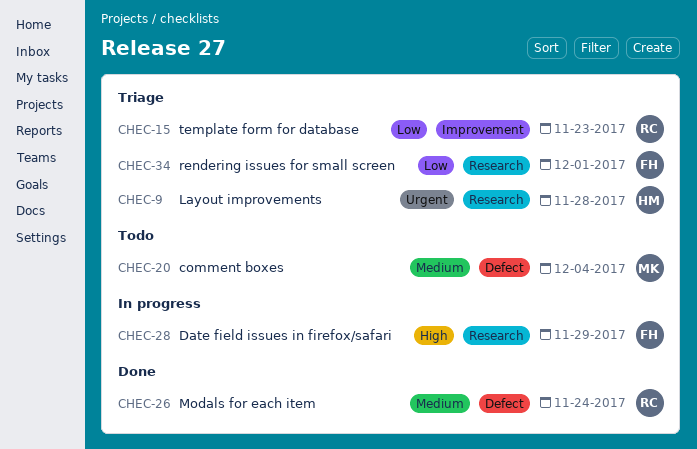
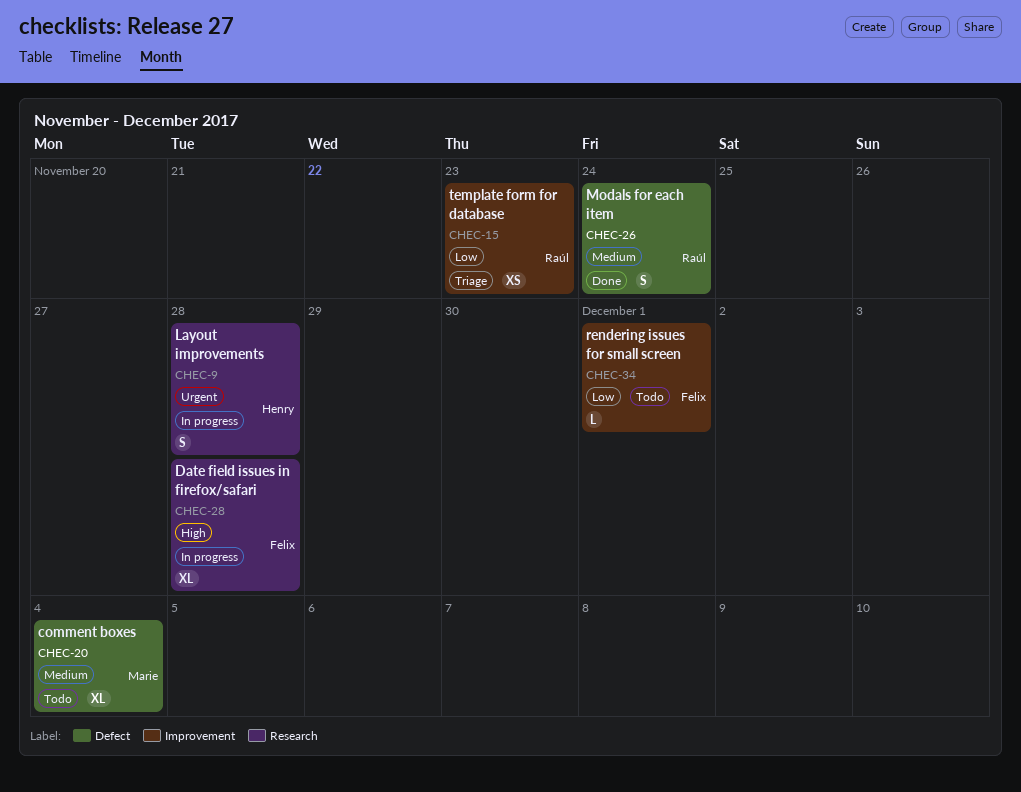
CHEC-9, status: Triage -> In progress
CHEC-28, due: Nov 29 -> Nov 28
CHEC-34, status: Triage -> Todo
CHEC-34, label: Research -> Improvement

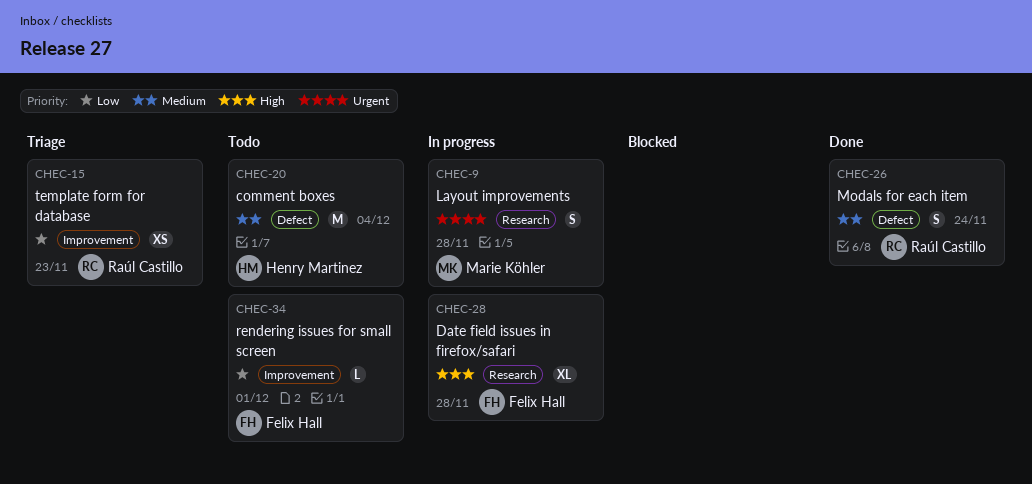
CHEC-9, owner: Henry Martinez -> Marie Köhler
CHEC-20, owner: Marie Köhler -> Henry Martinez
CHEC-20, estimate: XL -> M

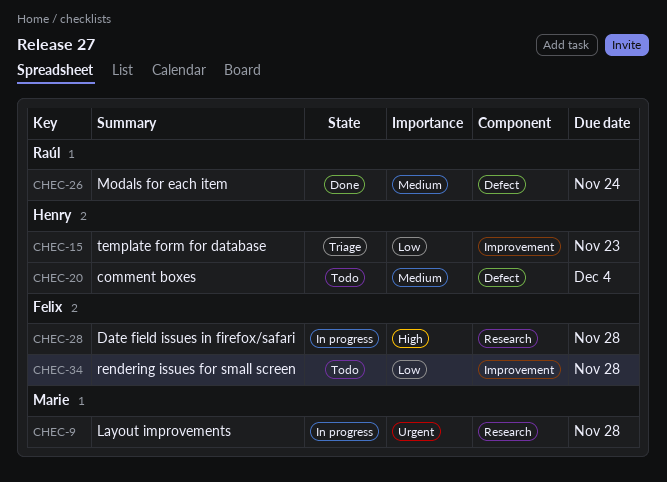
CHEC-15, owner: Raúl Castillo -> Henry Martinez
CHEC-34, due: Dec 1 -> Nov 28

